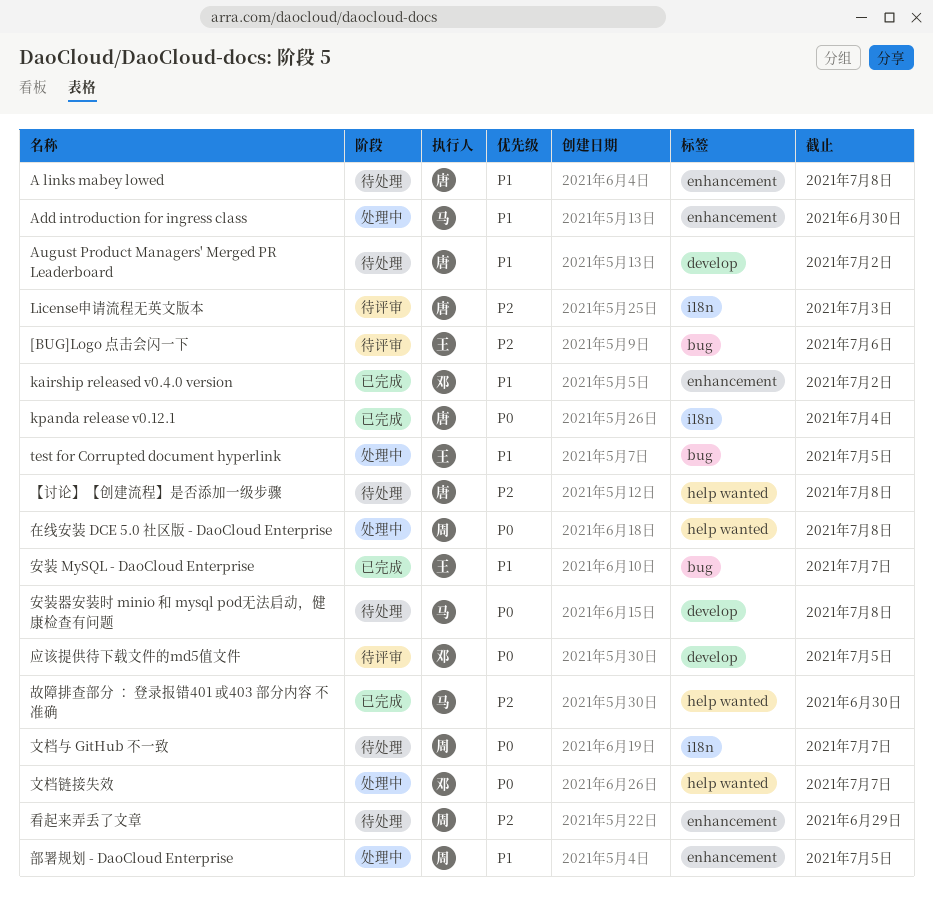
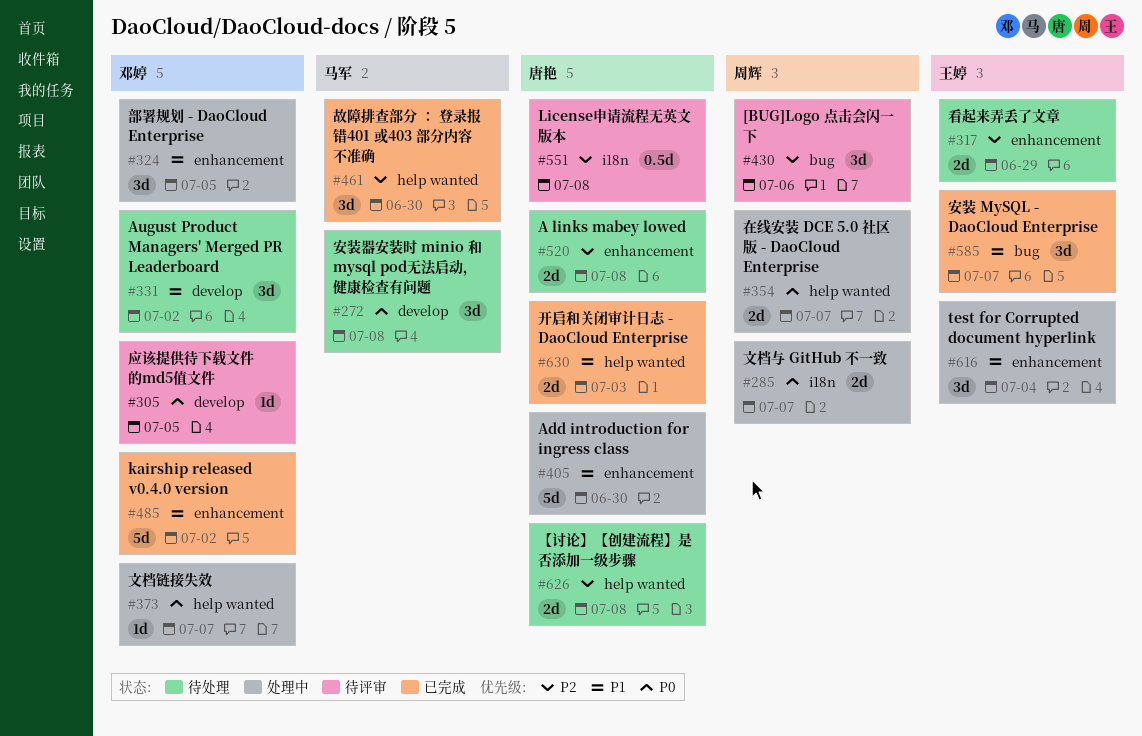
[BUG]Logo 点击会闪一下, owner: 王婷 -> 周辉
A links mabey lowed, priority: P1 -> P2
Add introduction for ingress class, owner: 马军 -> 唐艳
August Product Managers' Merged PR Leaderboard, owner: 唐艳 -> 邓婷
kpanda release v0.12.1: present -> none
License申请流程无英文版本, due: Jul 3 -> Jul 8
test for Corrupted document hyperlink, label: bug -> enhancement
test for Corrupted document hyperlink, due: Jul 5 -> Jul 4
在线安装 DCE 5.0 社区版 - DaoCloud Enterprise, due: Jul 8 -> Jul 7
开启和关闭审计日志 - DaoCloud Enterprise: none -> present
文档与 GitHub 不一致, status: 待处理 -> 处理中
看起来弄丢了文章, owner: 周辉 -> 王婷
部署规划 - DaoCloud Enterprise, owner: 周辉 -> 邓婷

